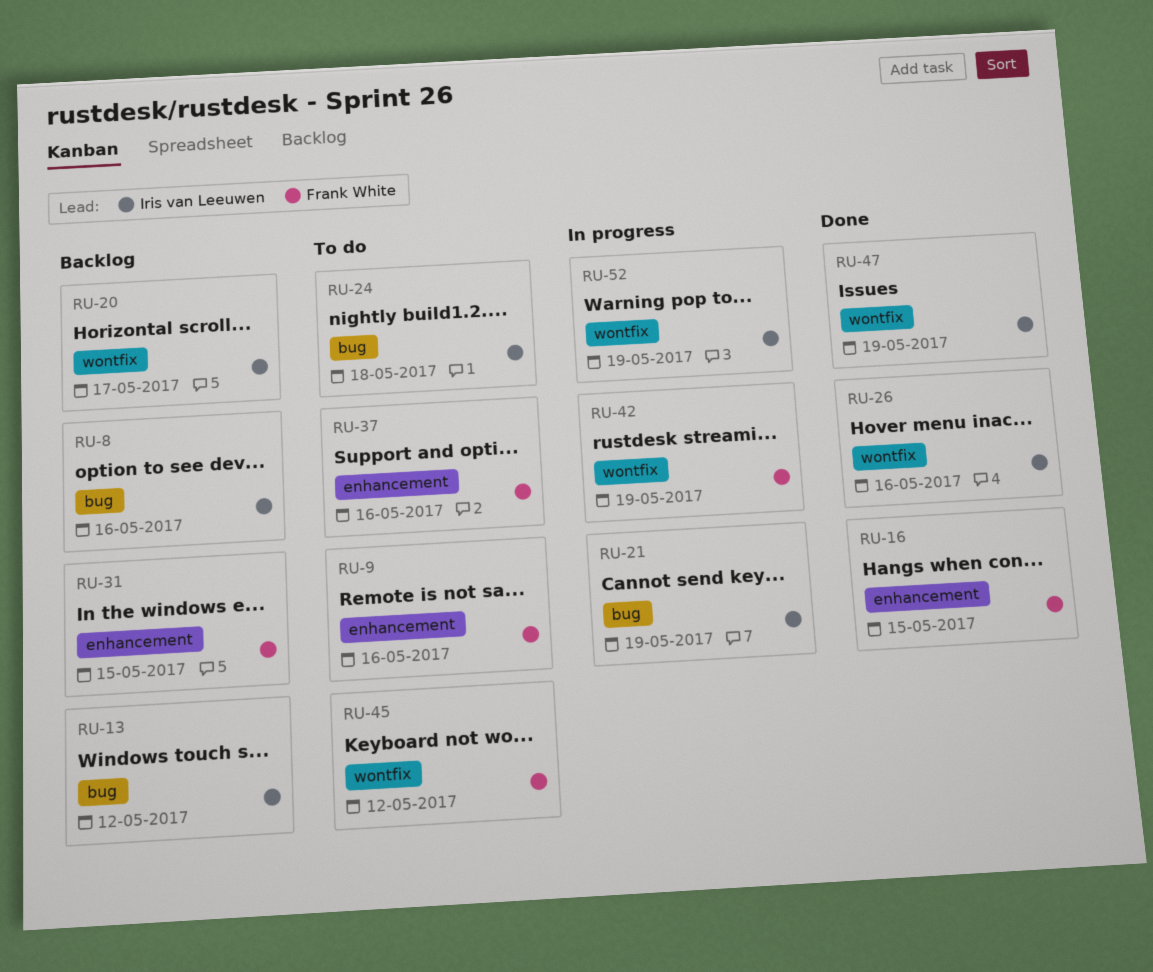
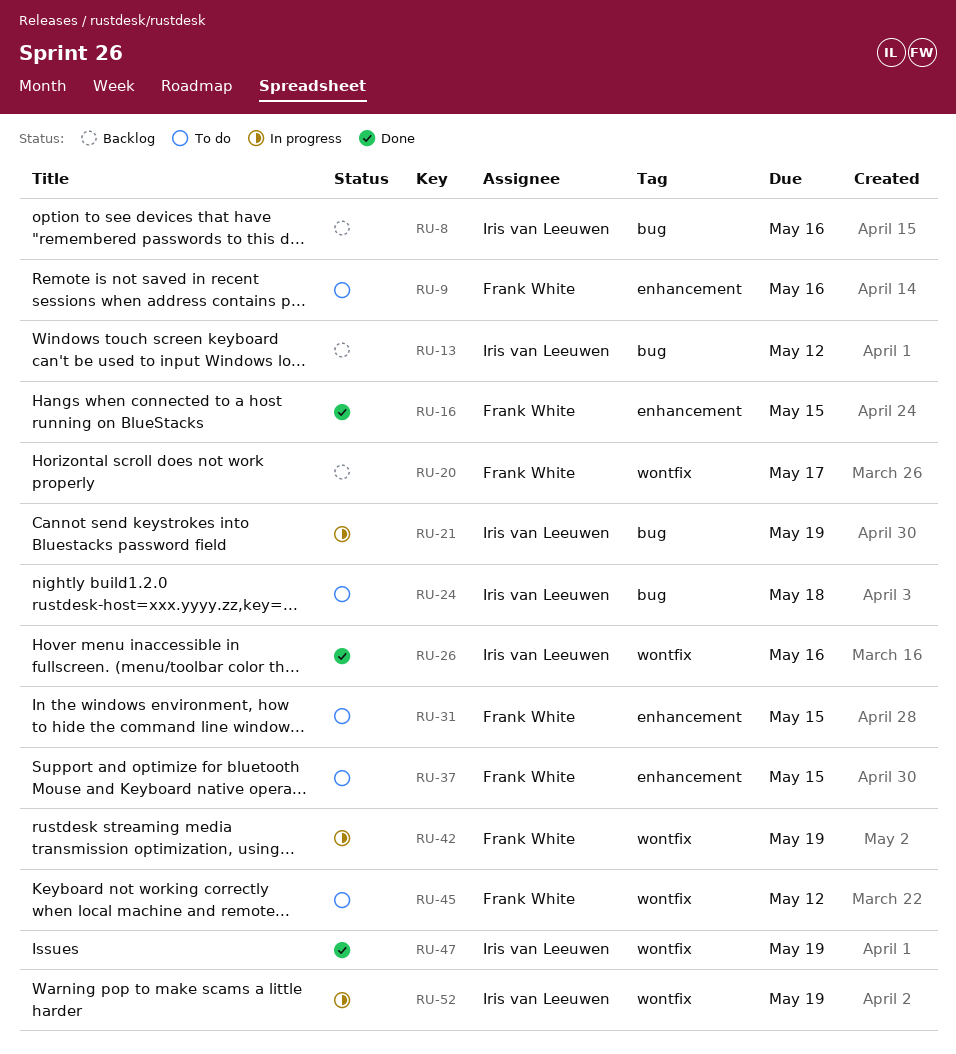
RU-20, owner: Iris van Leeuwen -> Frank White
RU-31, status: Backlog -> To do
RU-37, due: May 16 -> May 15

